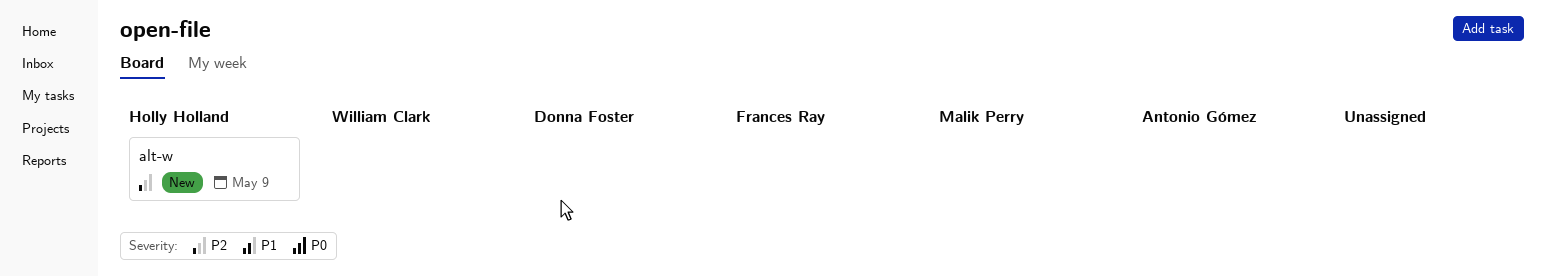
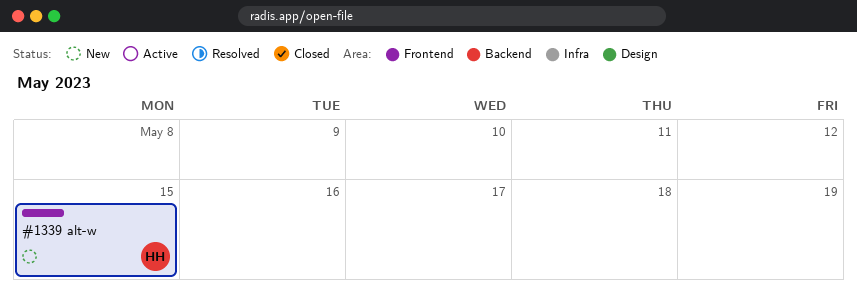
alt-w, due: May 9 -> May 15

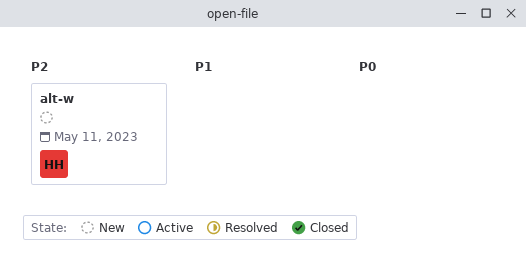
alt-w, due: May 15 -> May 11

